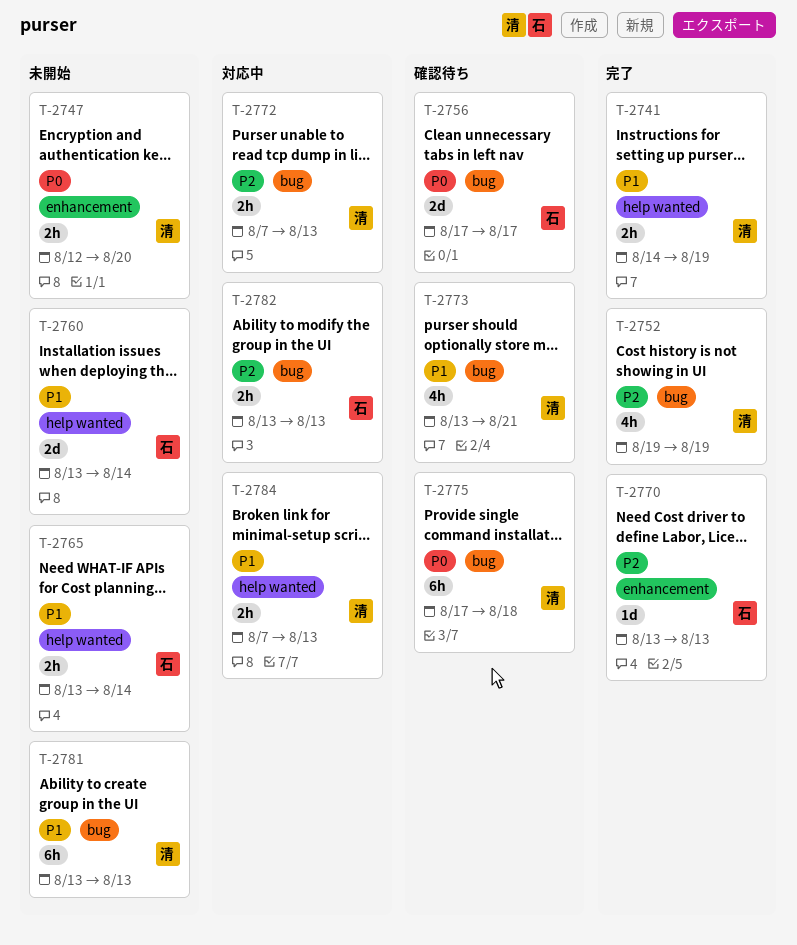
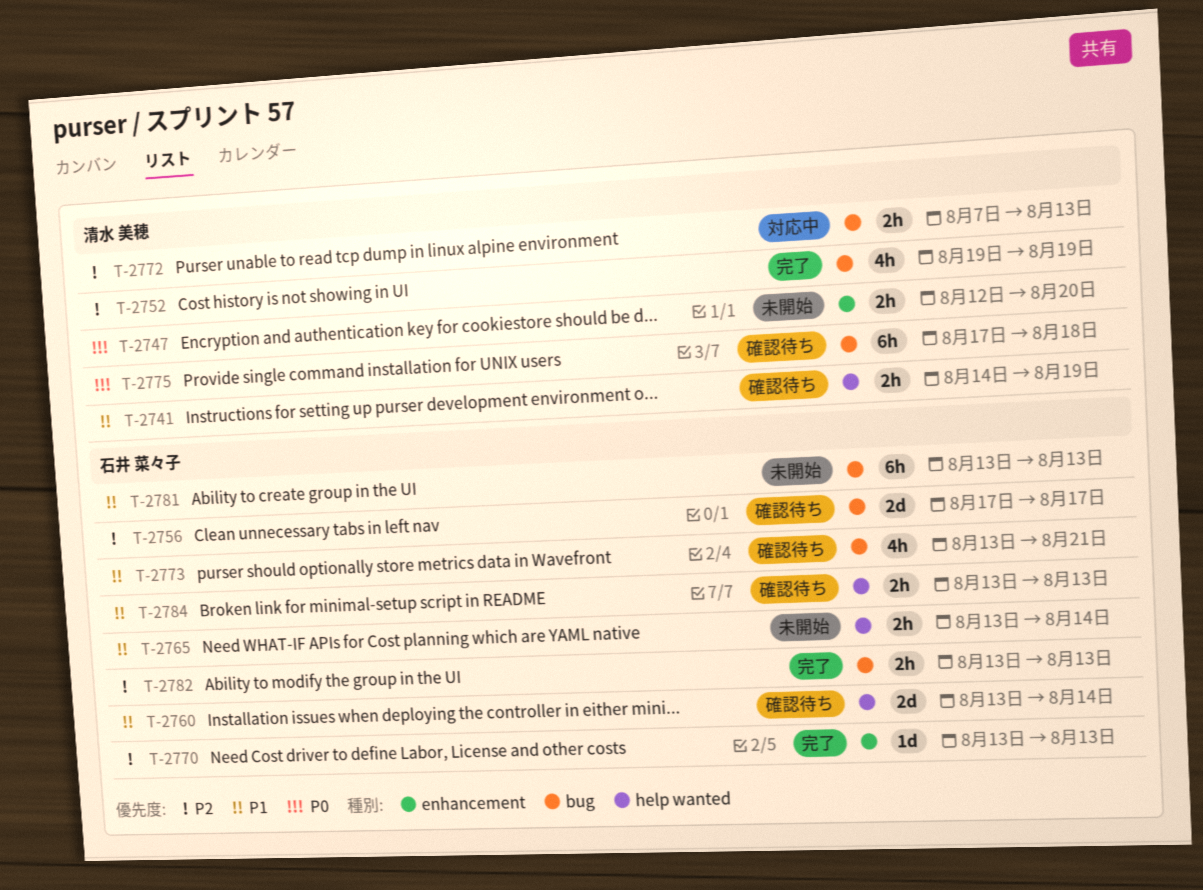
T-2741, status: 完了 -> 確認待ち
T-2756, priority: P0 -> P2
T-2760, status: 未開始 -> 確認待ち
T-2773, owner: 清水 美穂 -> 石井 菜々子
T-2781, owner: 清水 美穂 -> 石井 菜々子
T-2782, status: 対応中 -> 完了
T-2784, status: 対応中 -> 確認待ち
T-2784, owner: 清水 美穂 -> 石井 菜々子
T-2784, start: Aug 7 -> Aug 13

